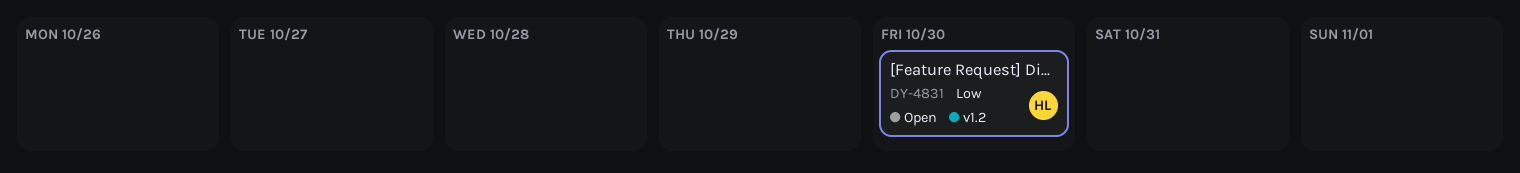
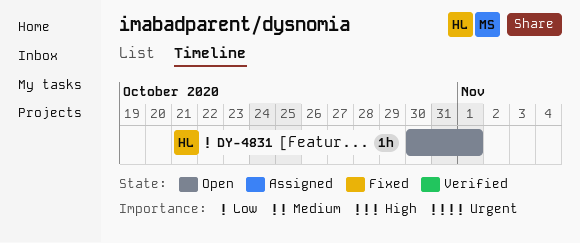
DY-4831, due: Oct 30 -> Nov 1

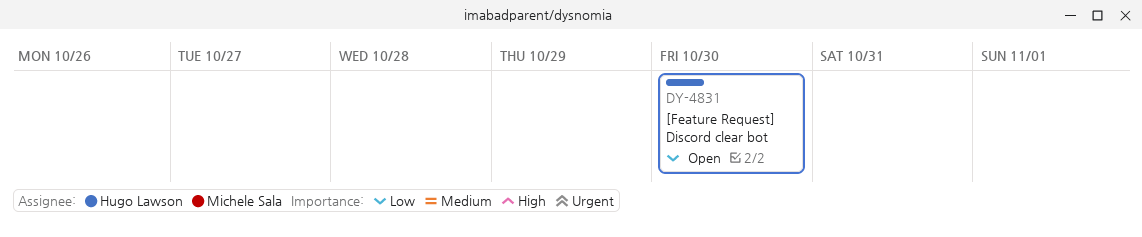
DY-4831, due: Nov 1 -> Oct 30

